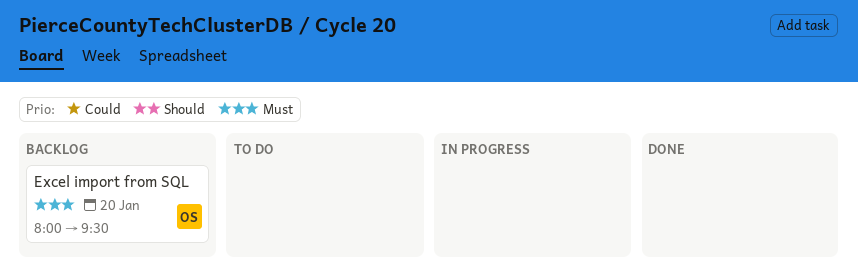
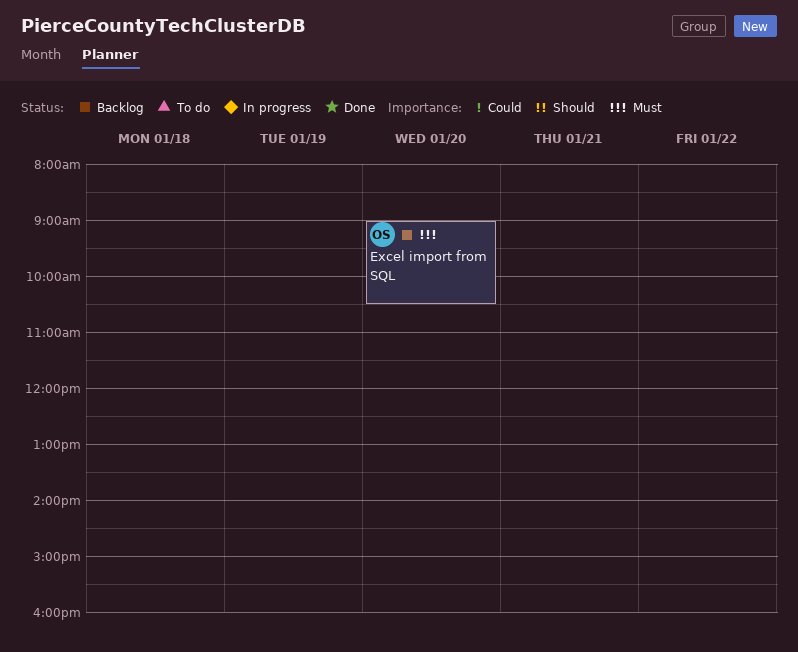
Excel import from SQL, begins: 08:00 -> 09:00
Excel import from SQL, ends: 09:30 -> 10:30

